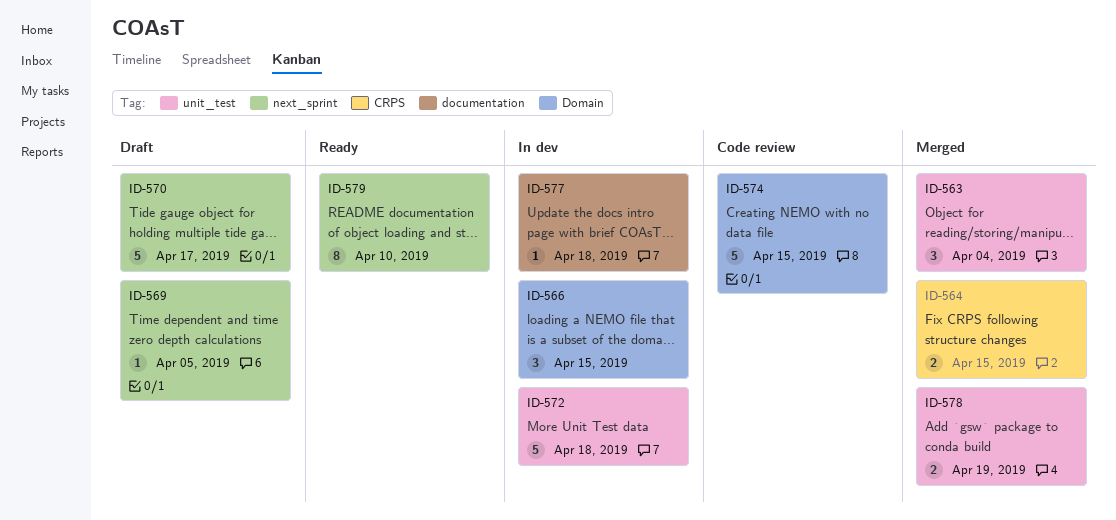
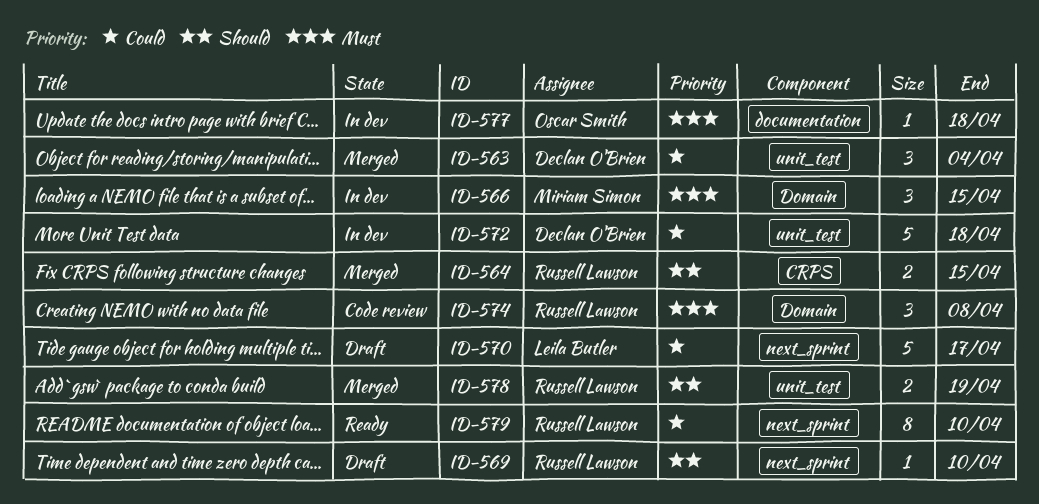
ID-569, due: Apr 5 -> Apr 10
ID-574, estimate: 5 -> 3
ID-574, due: Apr 15 -> Apr 8

